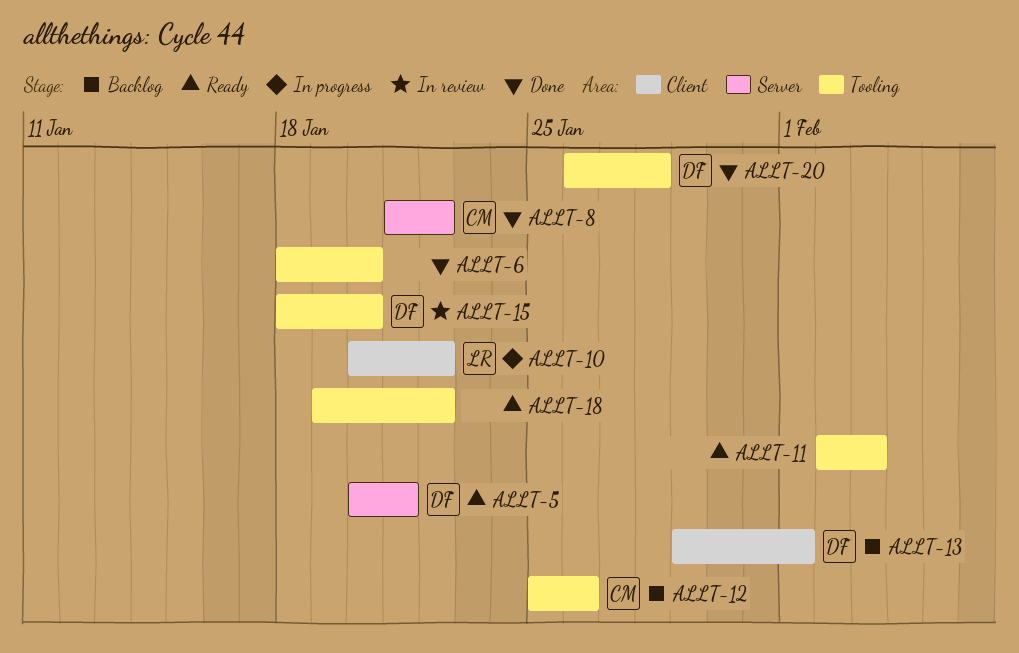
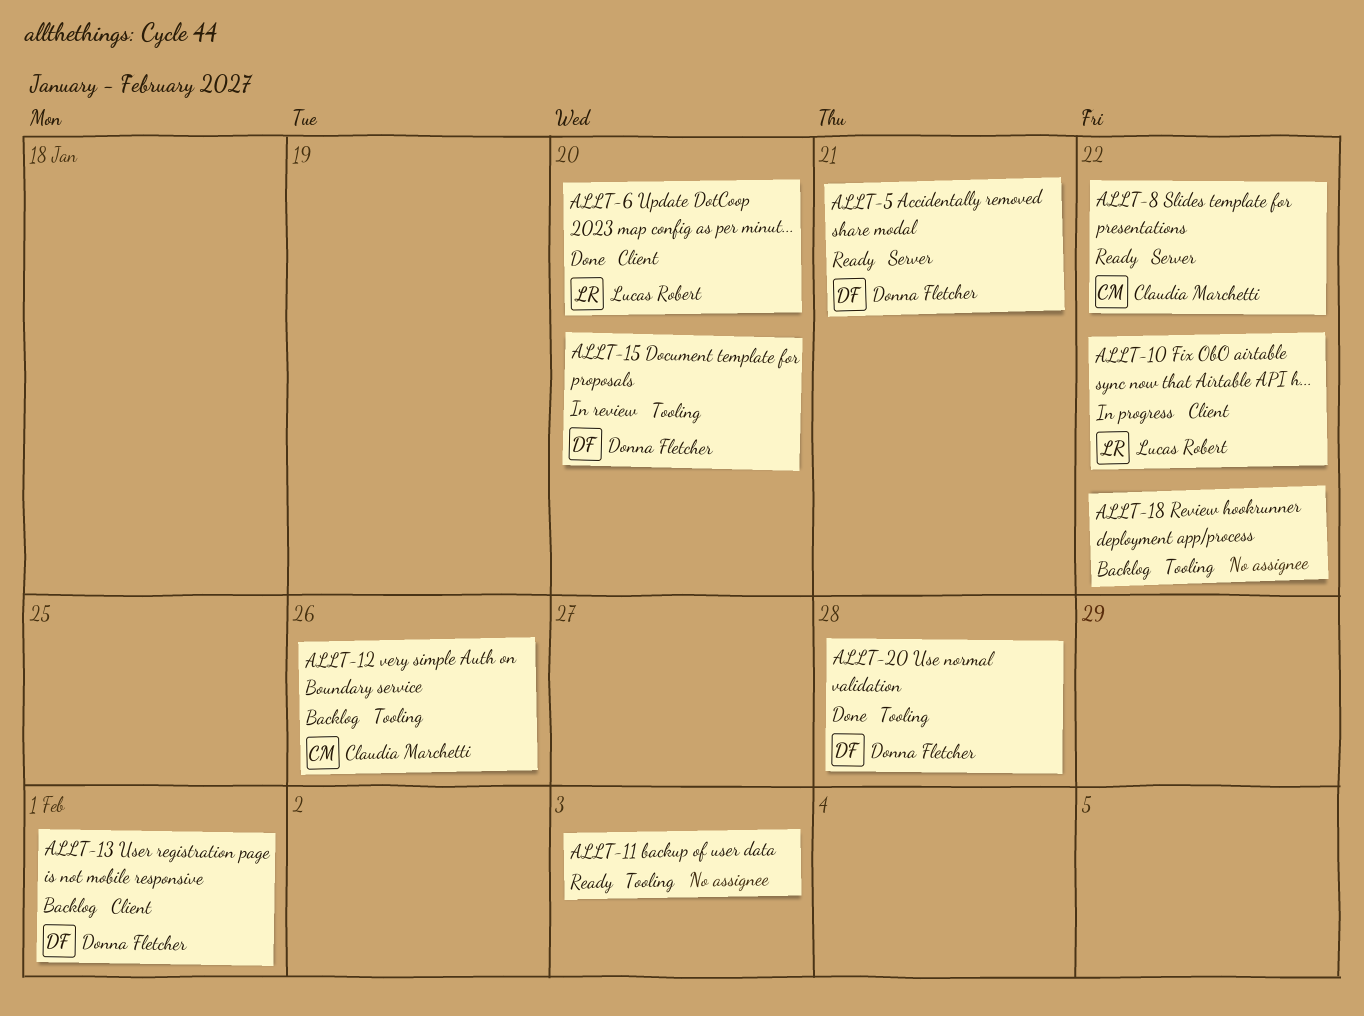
ALLT-6, owner: none -> Lucas Robert
ALLT-6, label: Tooling -> Client
ALLT-8, status: Done -> Ready
ALLT-18, status: Ready -> Backlog

